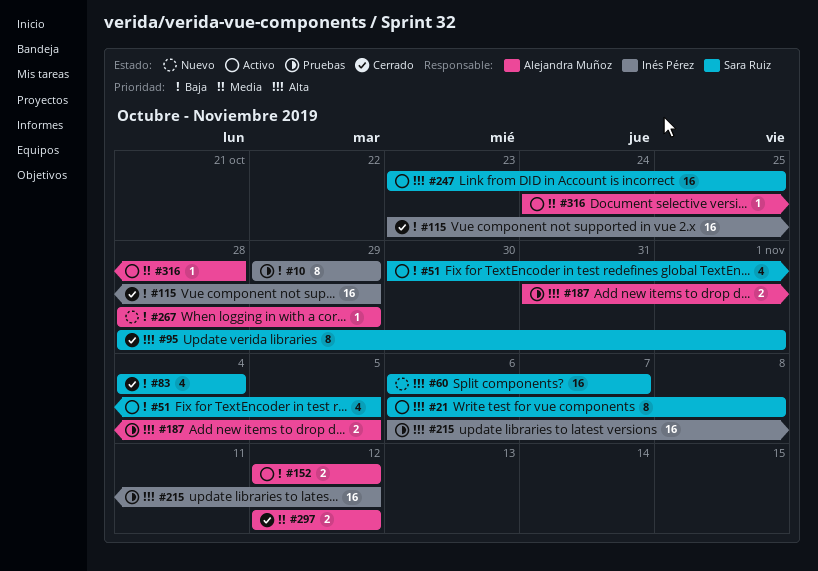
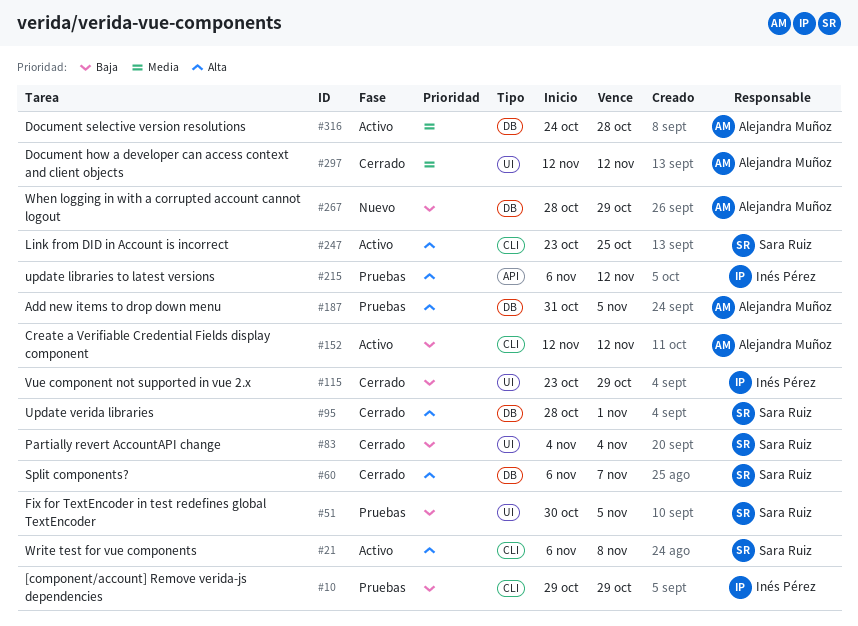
#51, status: Activo -> Pruebas
#60, status: Nuevo -> Cerrado

